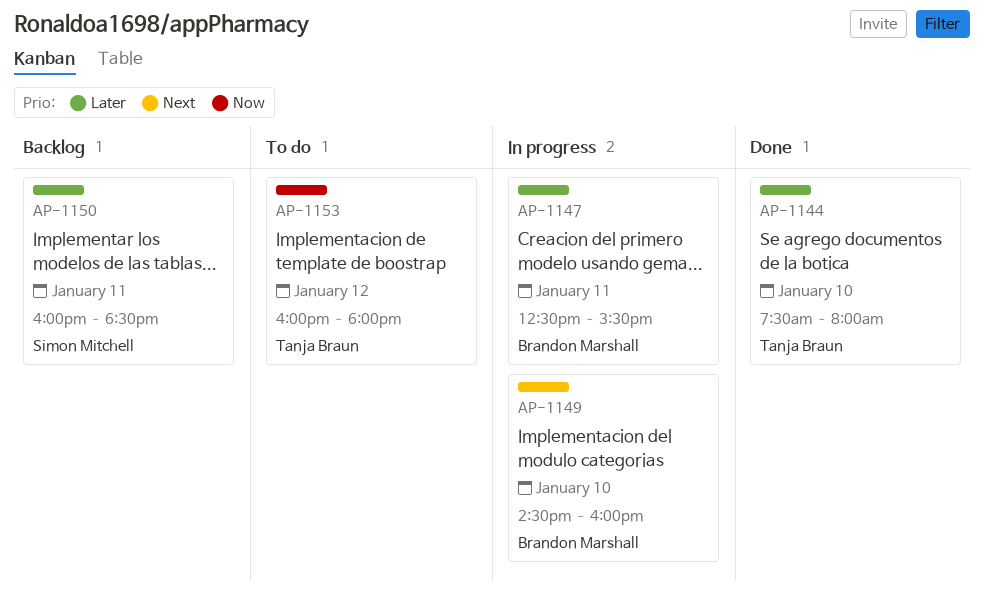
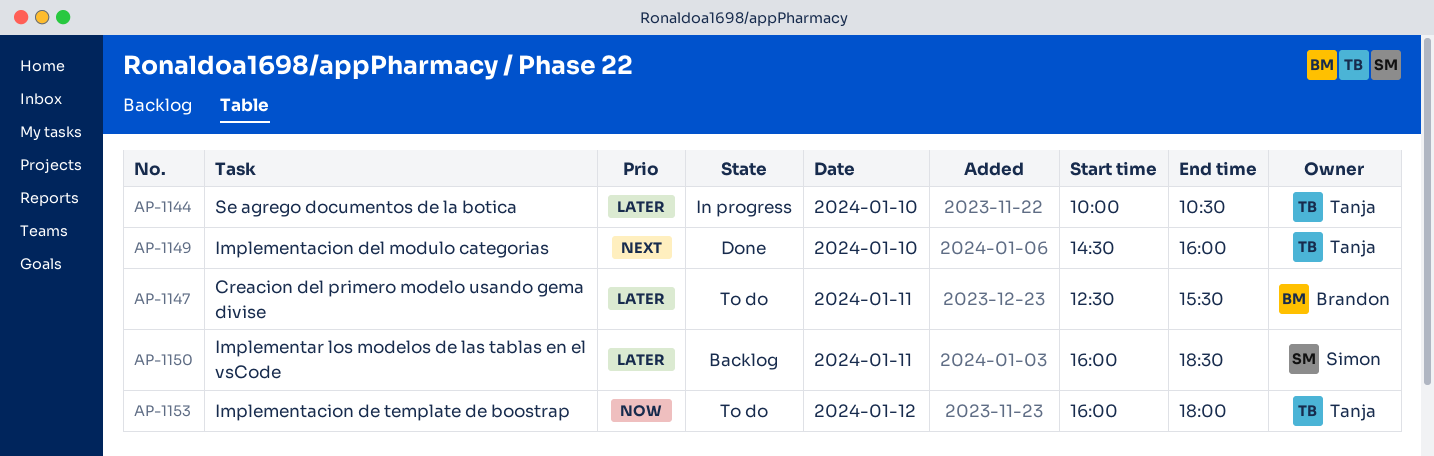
AP-1144, status: Done -> In progress
AP-1144, begins: 07:30 -> 10:00
AP-1144, ends: 08:00 -> 10:30
AP-1147, status: In progress -> To do
AP-1149, status: In progress -> Done
AP-1149, owner: Brandon Marshall -> Tanja Braun

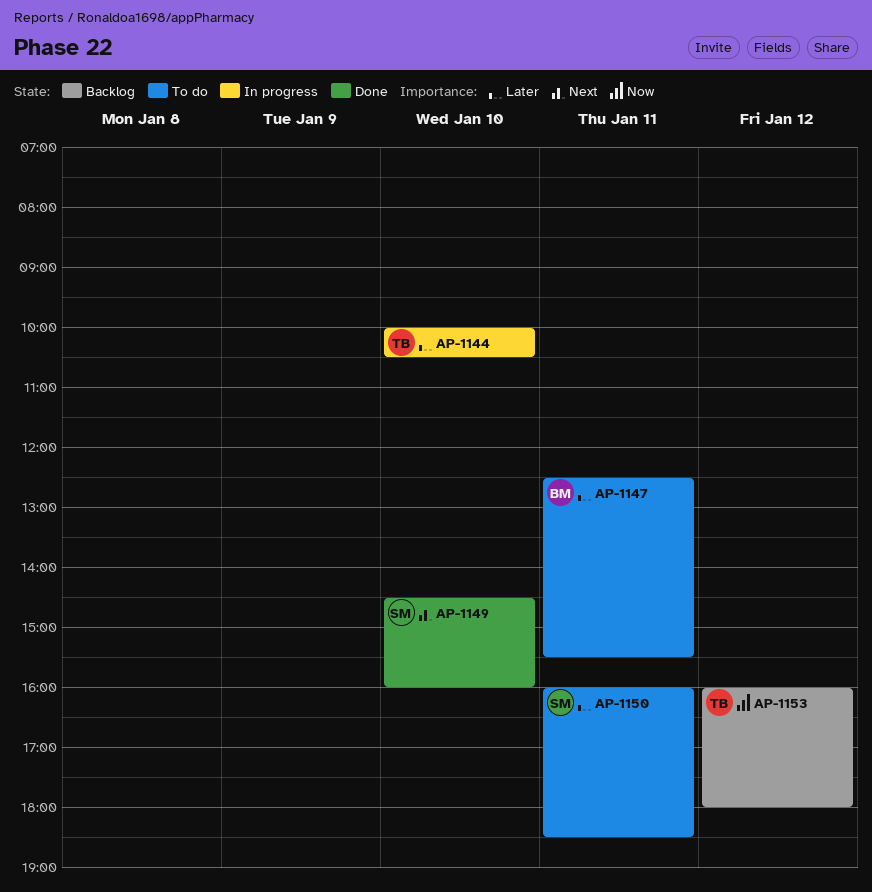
AP-1149, owner: Tanja -> Simon
AP-1150, status: Backlog -> To do
AP-1153, status: To do -> Backlog

